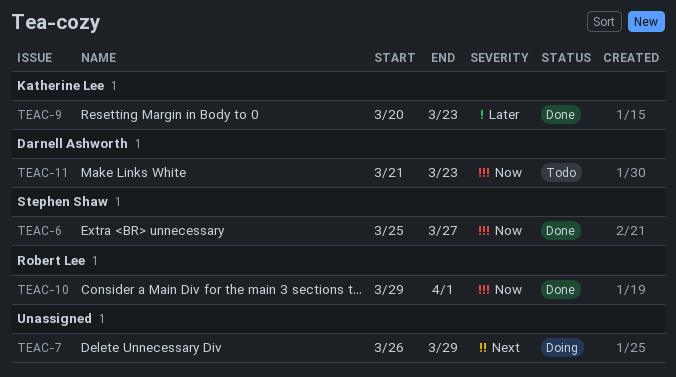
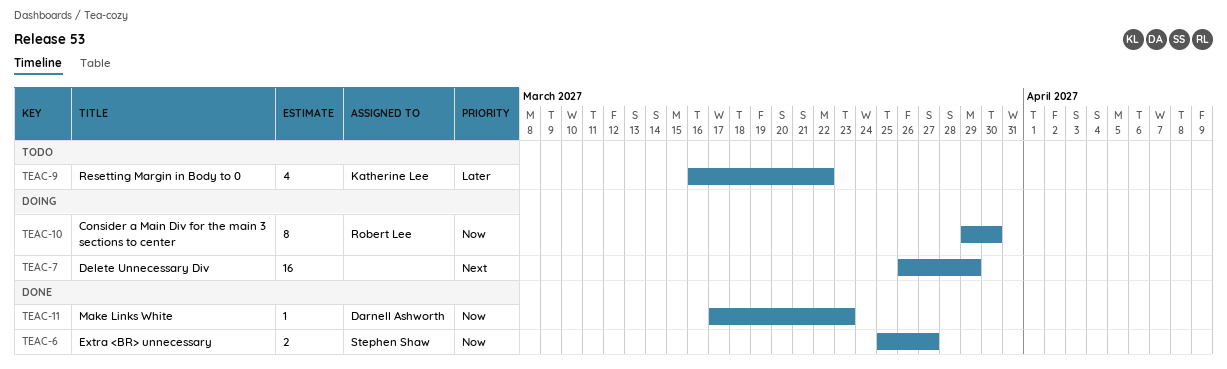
TEAC-9, status: Done -> Todo
TEAC-9, start: Mar 20 -> Mar 16
TEAC-9, due: Mar 23 -> Mar 22
TEAC-10, status: Done -> Doing
TEAC-10, due: Apr 1 -> Mar 30
TEAC-11, status: Todo -> Done
TEAC-11, start: Mar 21 -> Mar 17

